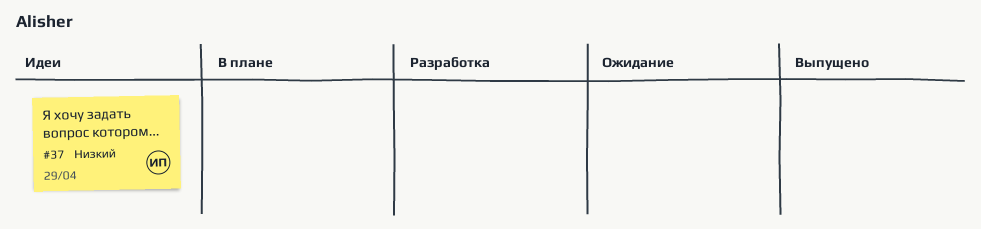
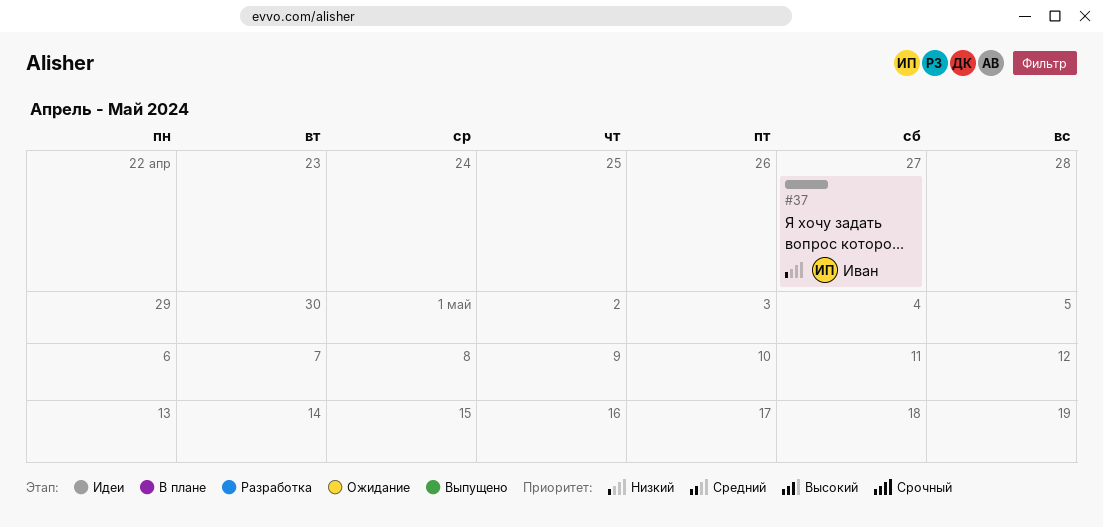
#37, due: Apr 29 -> Apr 27

